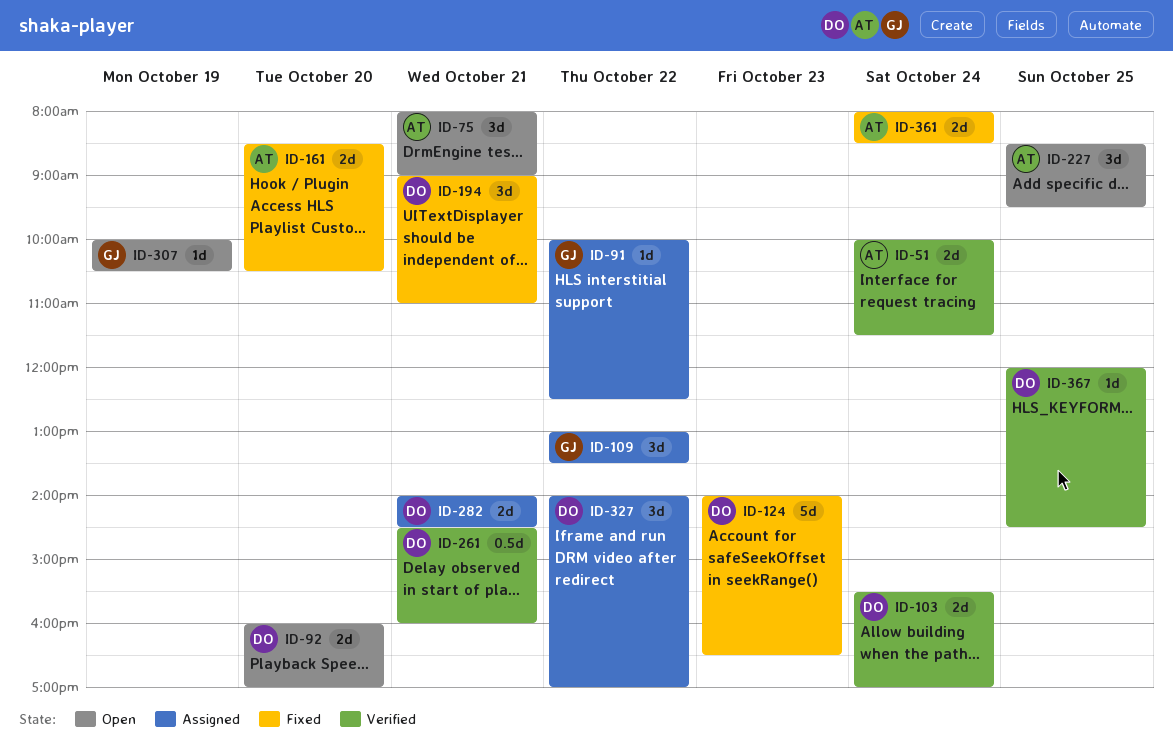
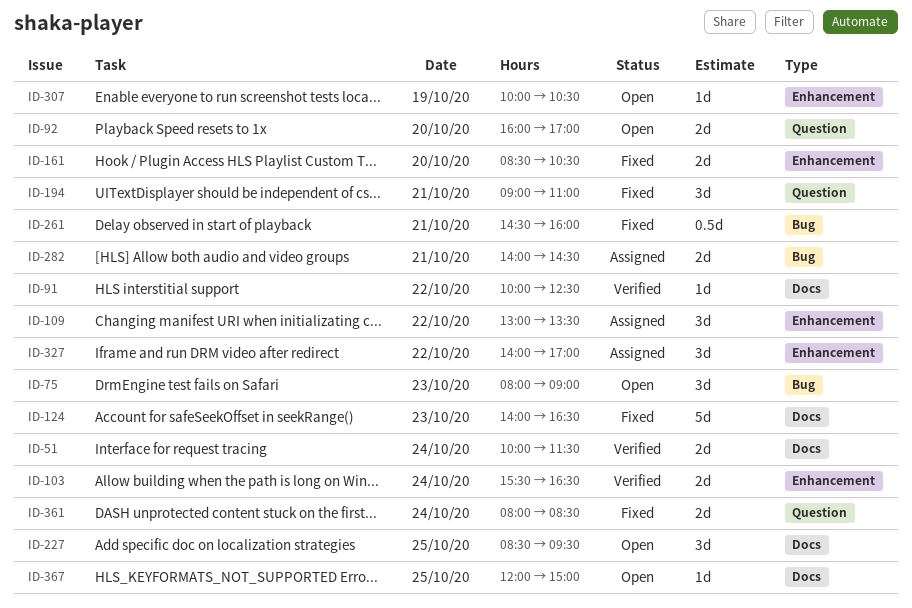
ID-75, day: Oct 21 -> Oct 23
ID-91, status: Assigned -> Verified
ID-103, ends: 17:00 -> 16:30
ID-261, status: Verified -> Fixed
ID-367, status: Verified -> Open
ID-367, ends: 14:30 -> 15:00

